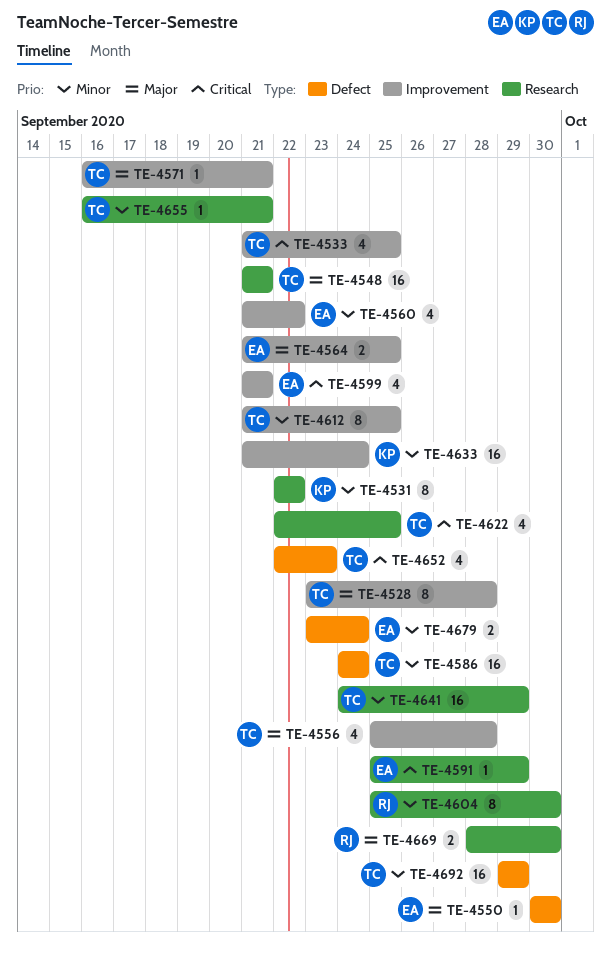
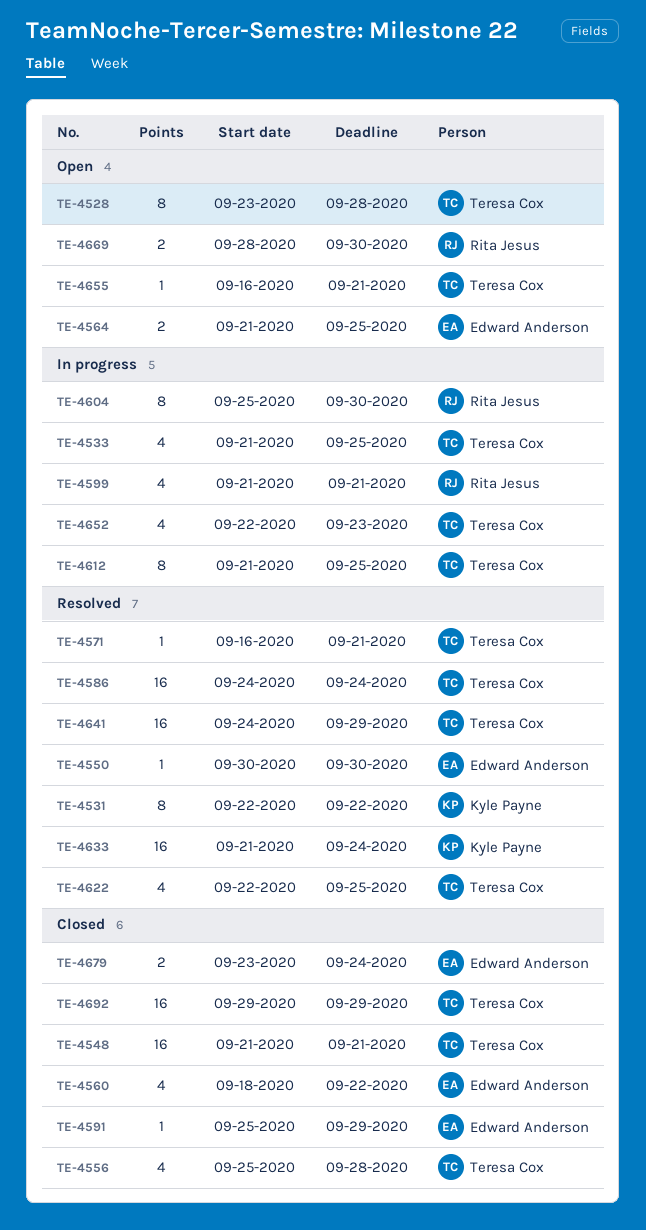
TE-4560, start: Sep 21 -> Sep 18
TE-4599, owner: Edward Anderson -> Rita Jesus

